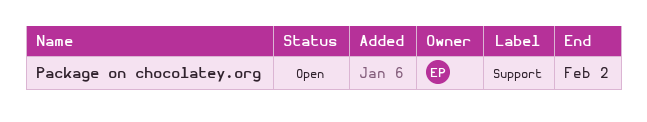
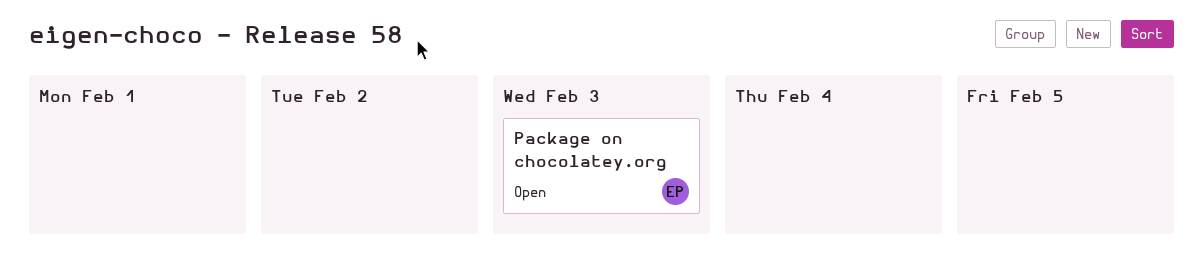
Package on chocolatey.org, due: Feb 2 -> Feb 3

